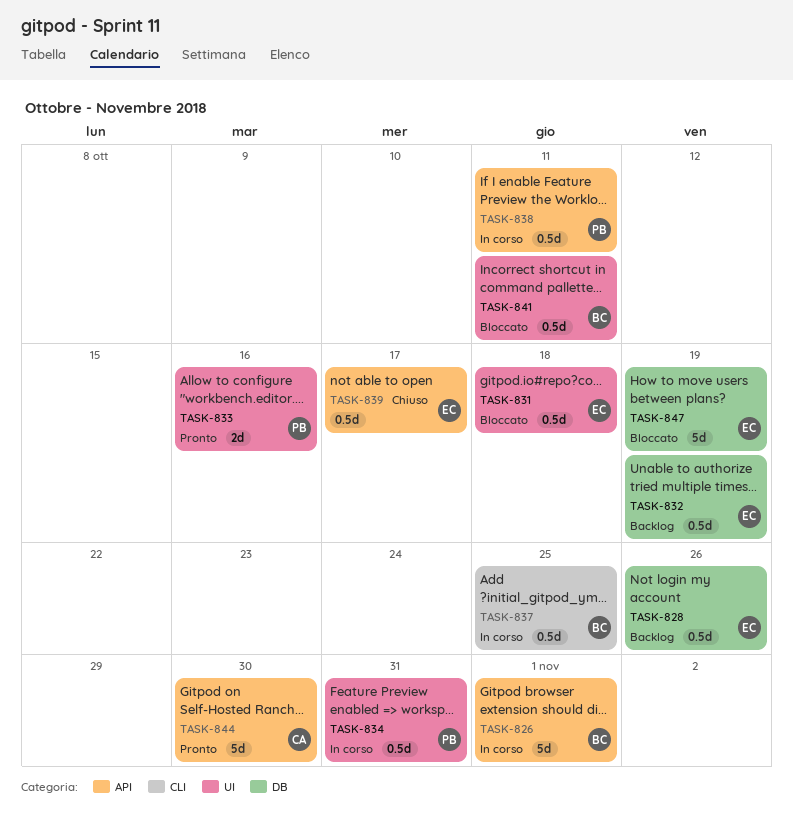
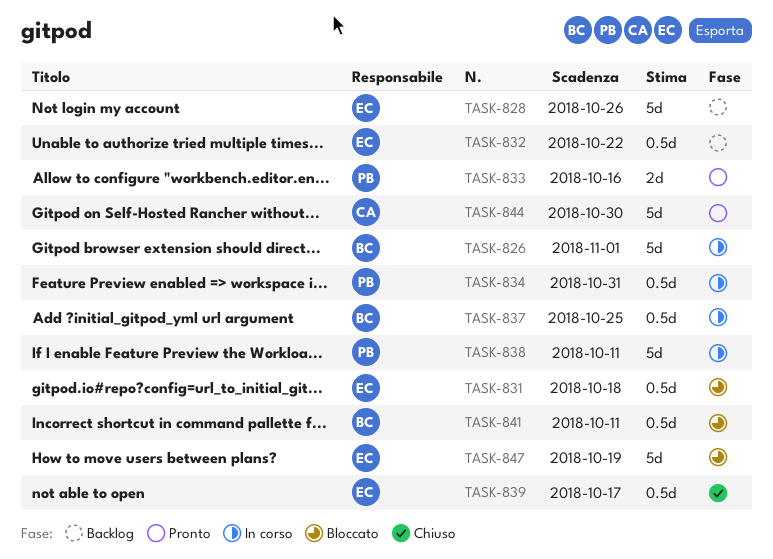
TASK-828, estimate: 0.5d -> 5d
TASK-832, due: Oct 19 -> Oct 22
TASK-838, estimate: 0.5d -> 5d

